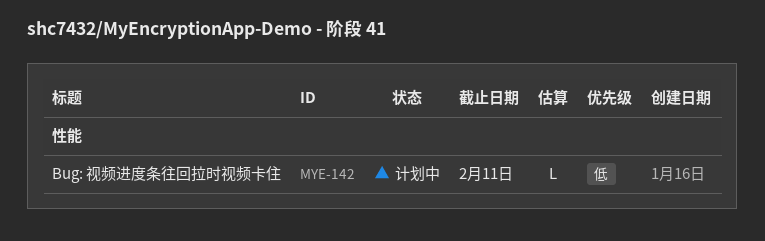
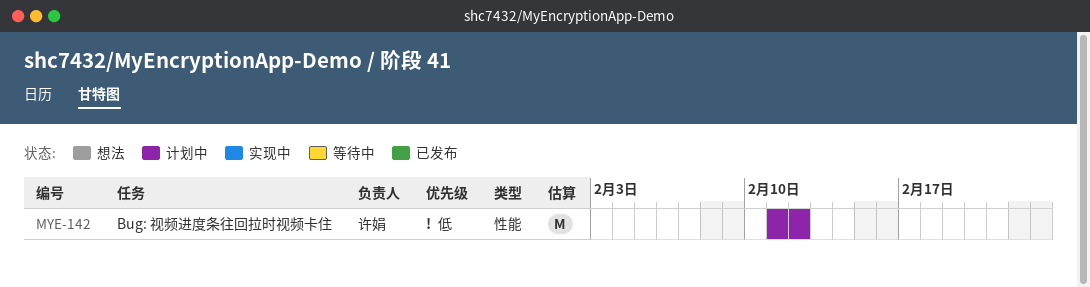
MYE-142, estimate: L -> M
MYE-142, due: Feb 11 -> Feb 12

